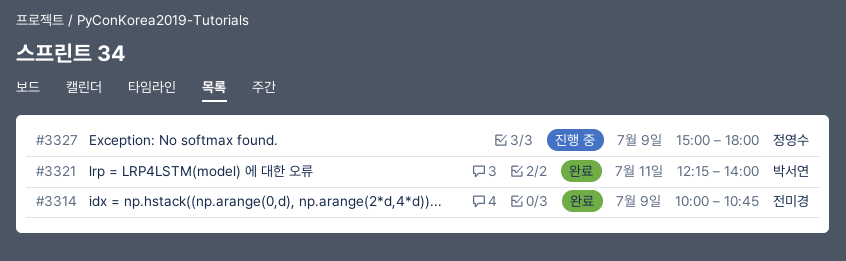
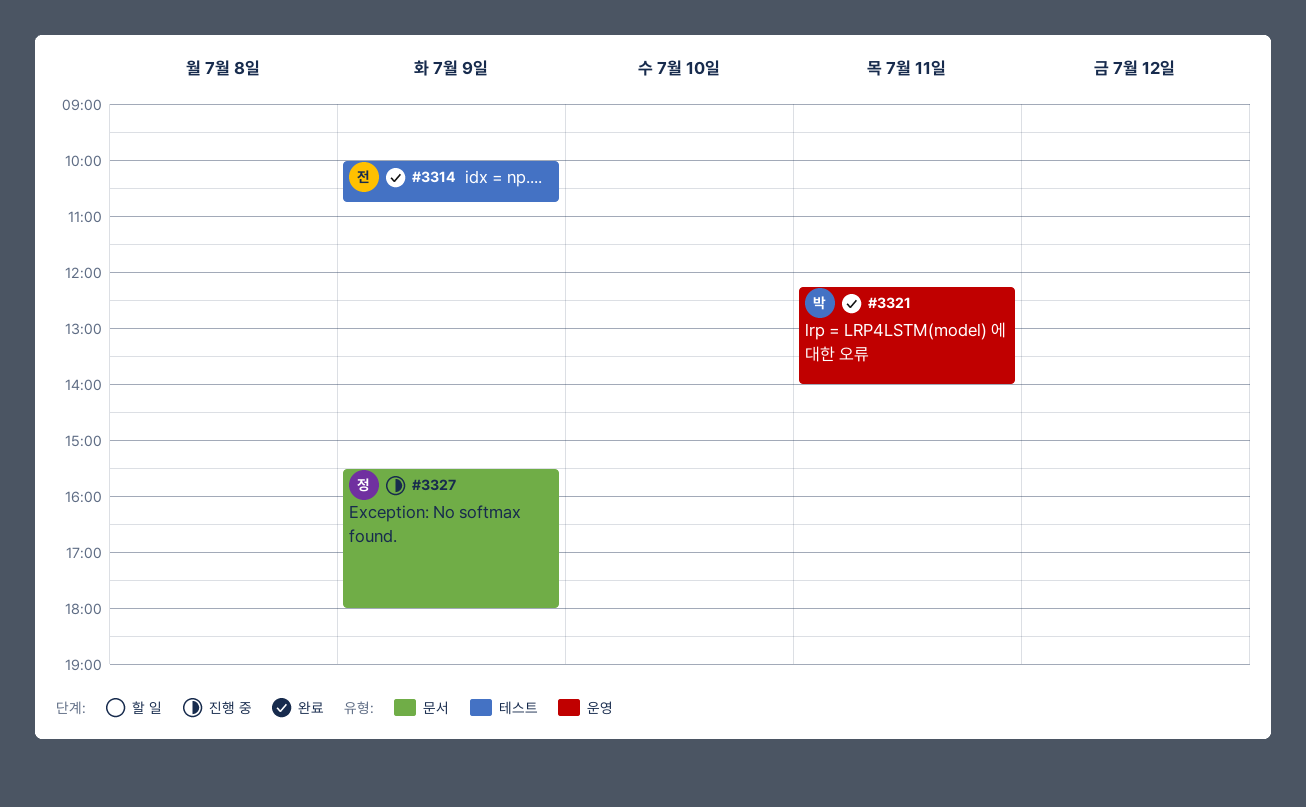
#3327, begins: 15:00 -> 15:30

